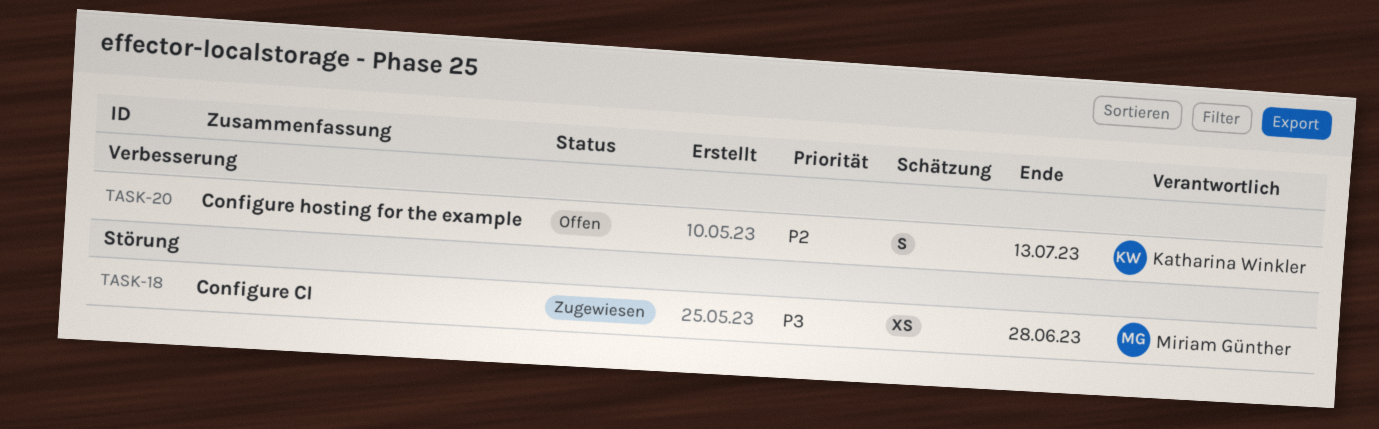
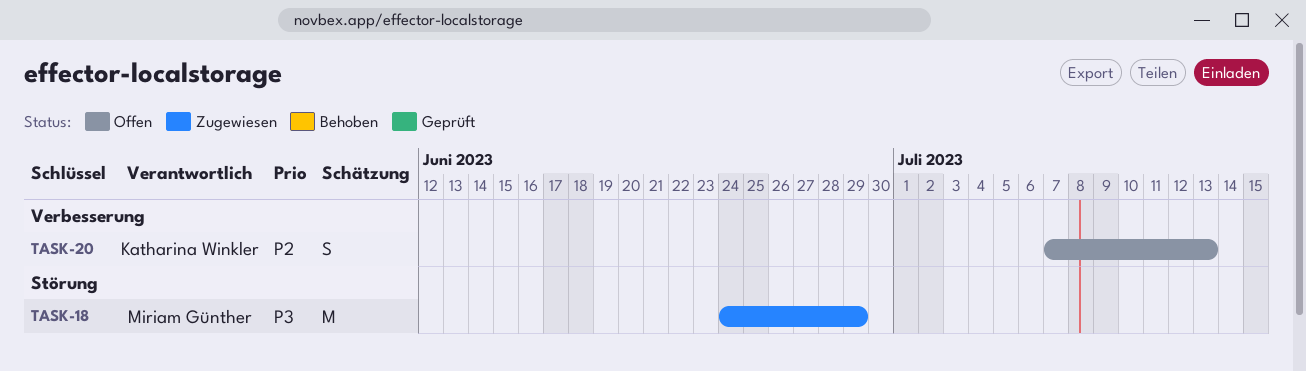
TASK-18, estimate: XS -> M
TASK-18, due: Jun 28 -> Jun 29

